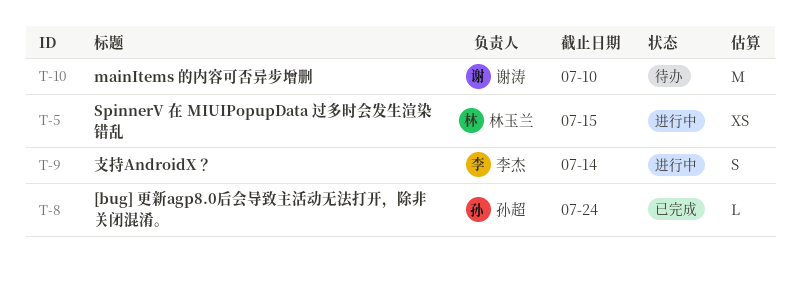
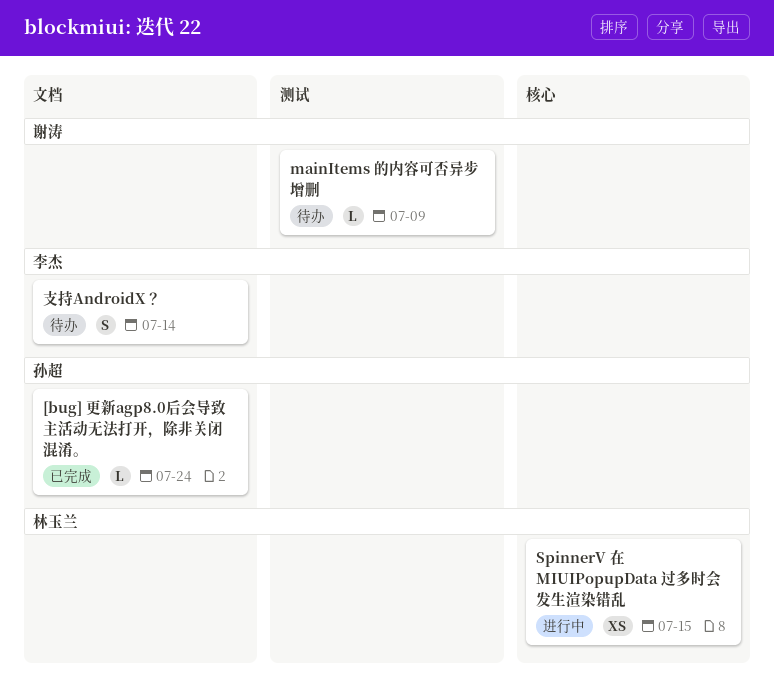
mainItems 的内容可否异步增删, estimate: M -> L
mainItems 的内容可否异步增删, due: Jul 10 -> Jul 9
支持AndroidX？, status: 进行中 -> 待办

